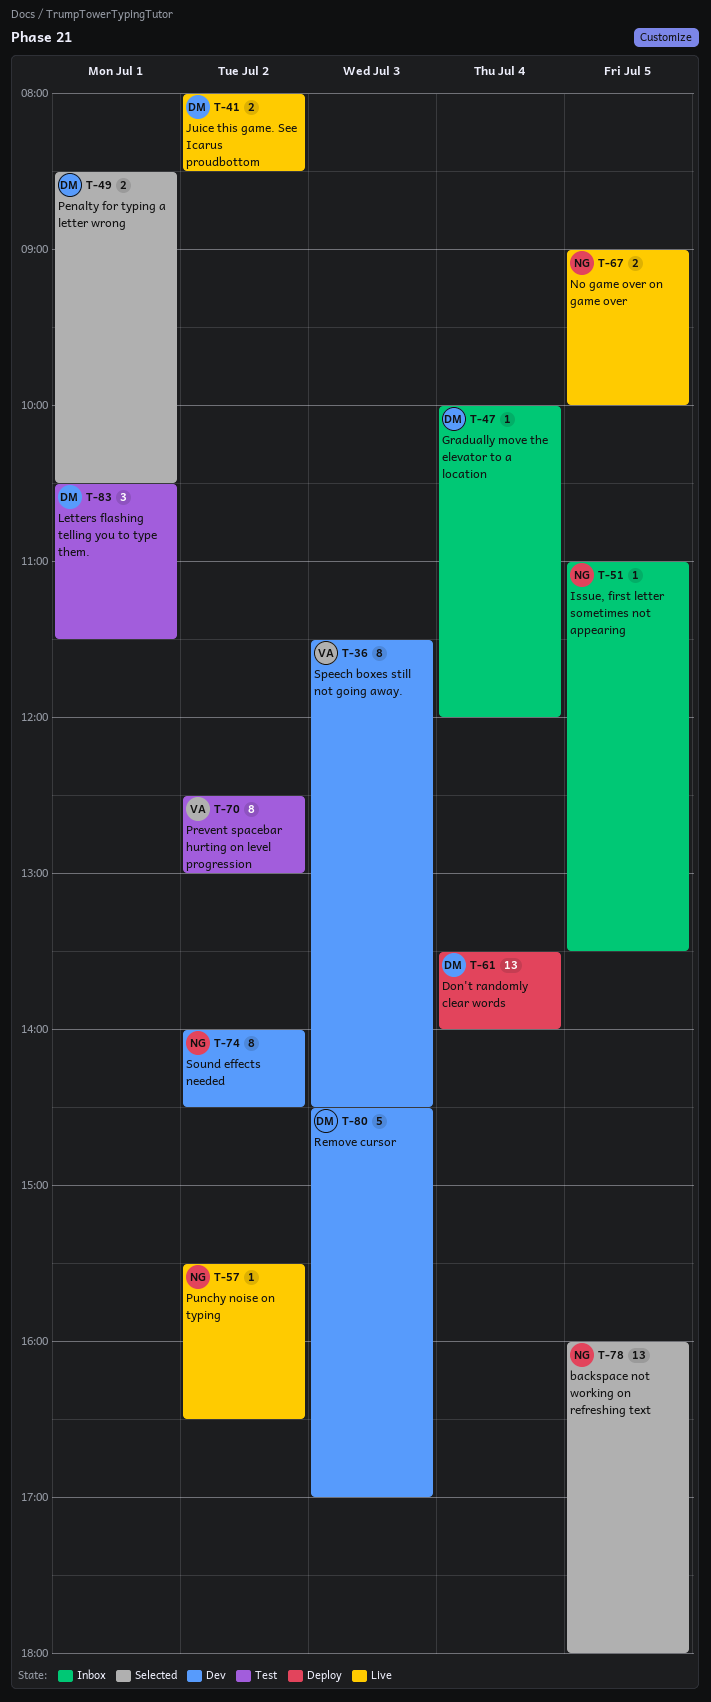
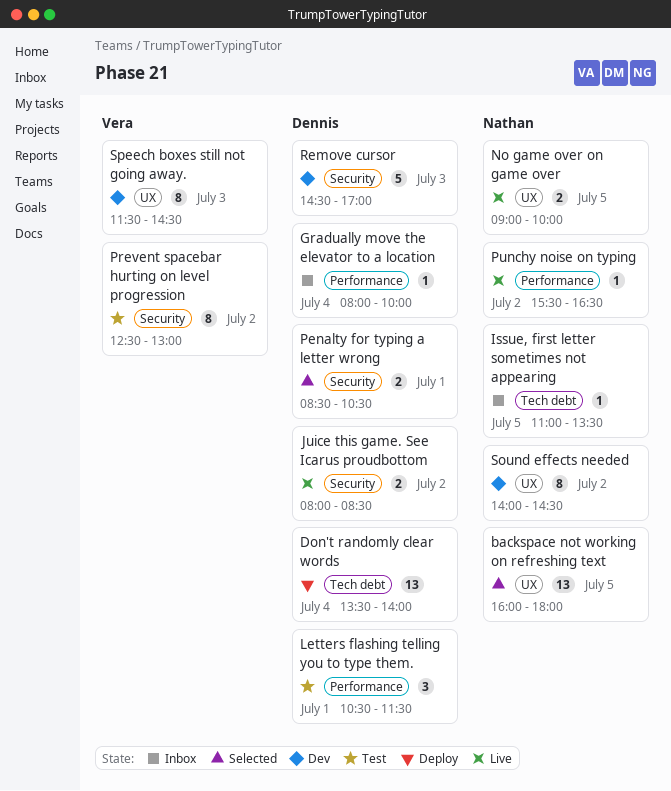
Gradually move the elevator to a location, begins: 10:00 -> 08:00
Gradually move the elevator to a location, ends: 12:00 -> 10:00

